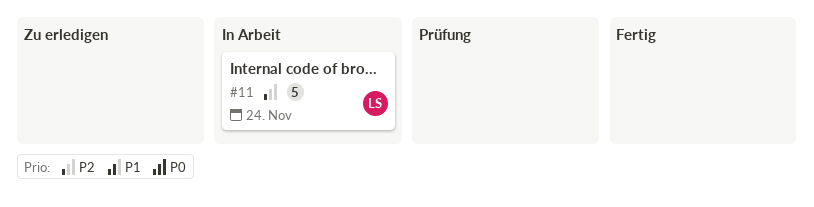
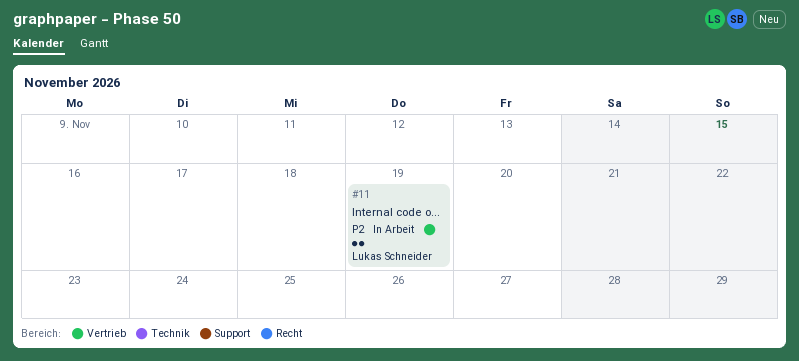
#11, estimate: 5 -> 2
#11, due: Nov 24 -> Nov 19

